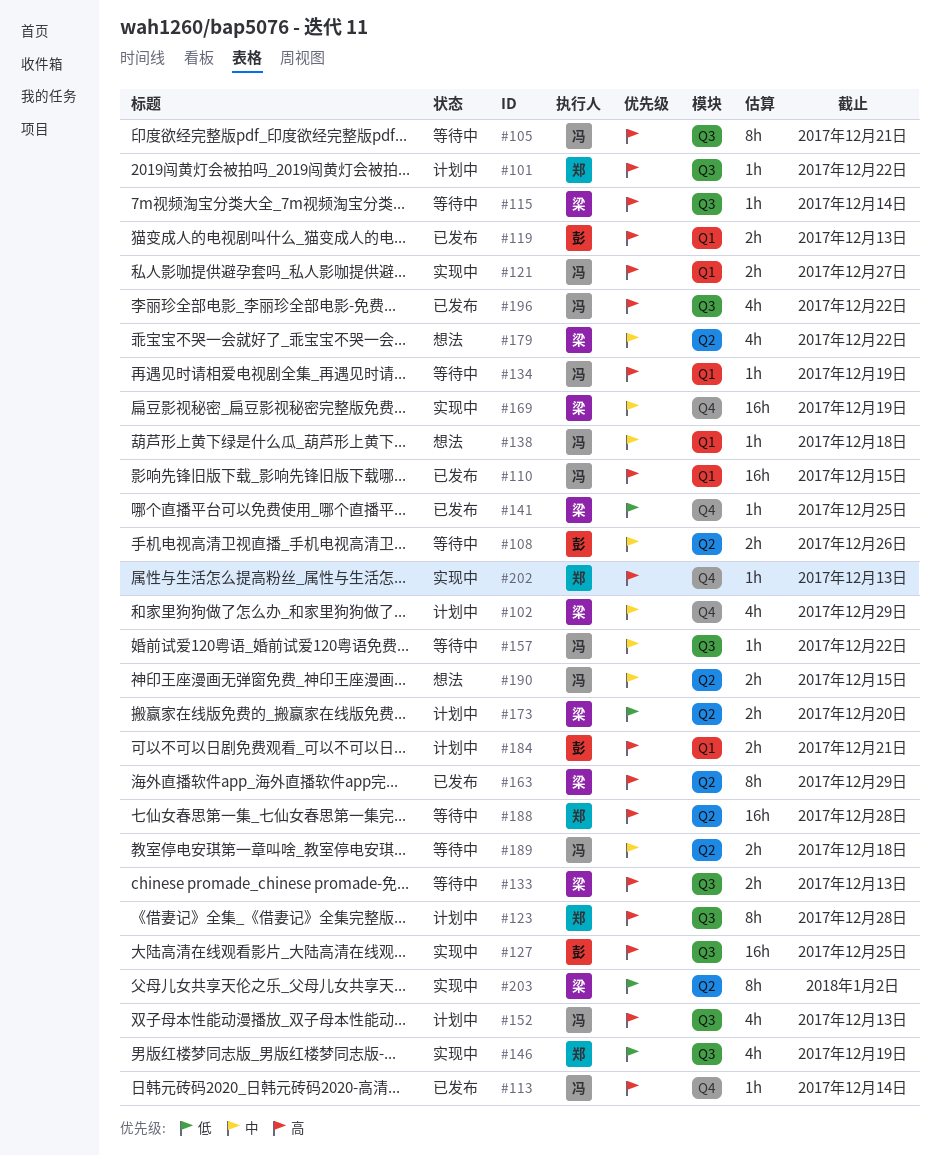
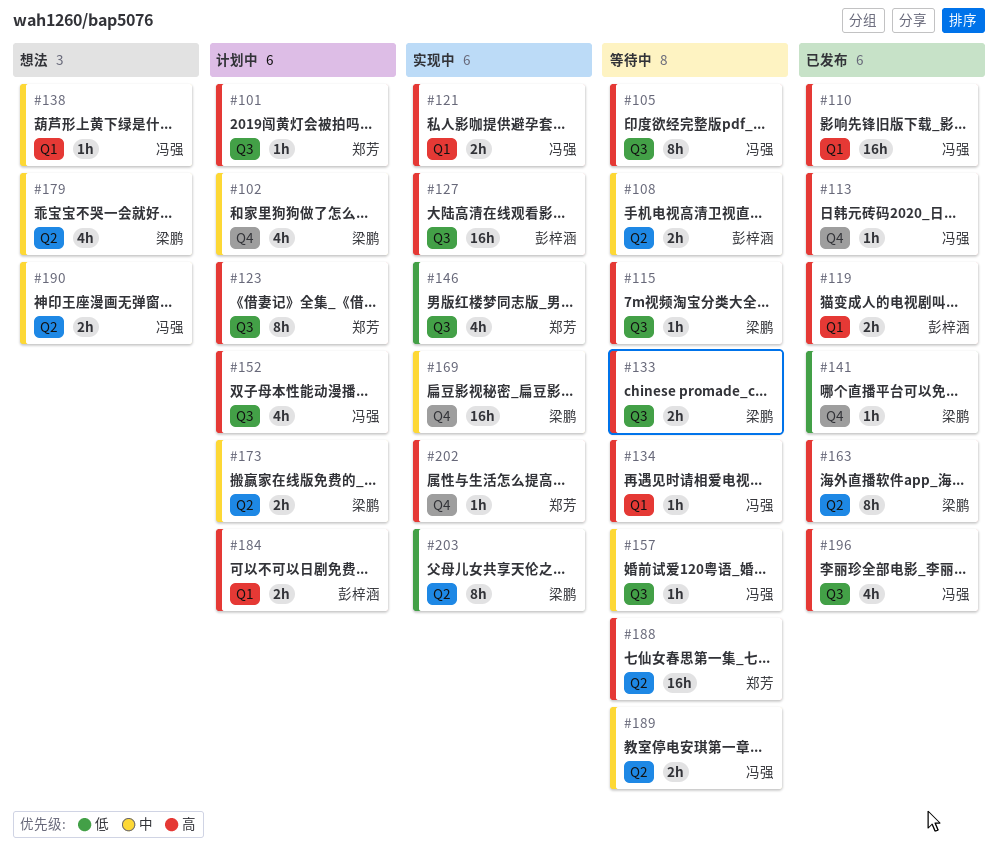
#173, priority: 低 -> 中

